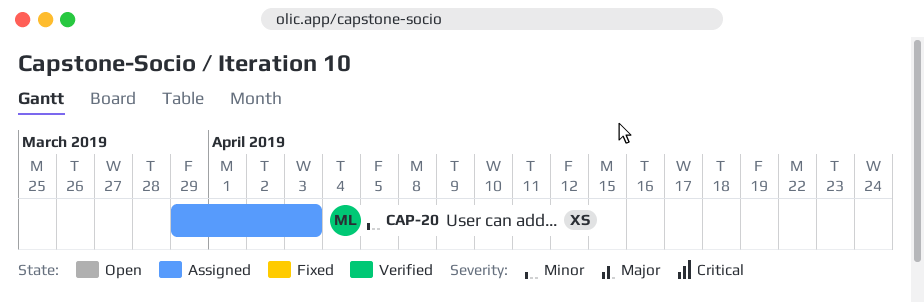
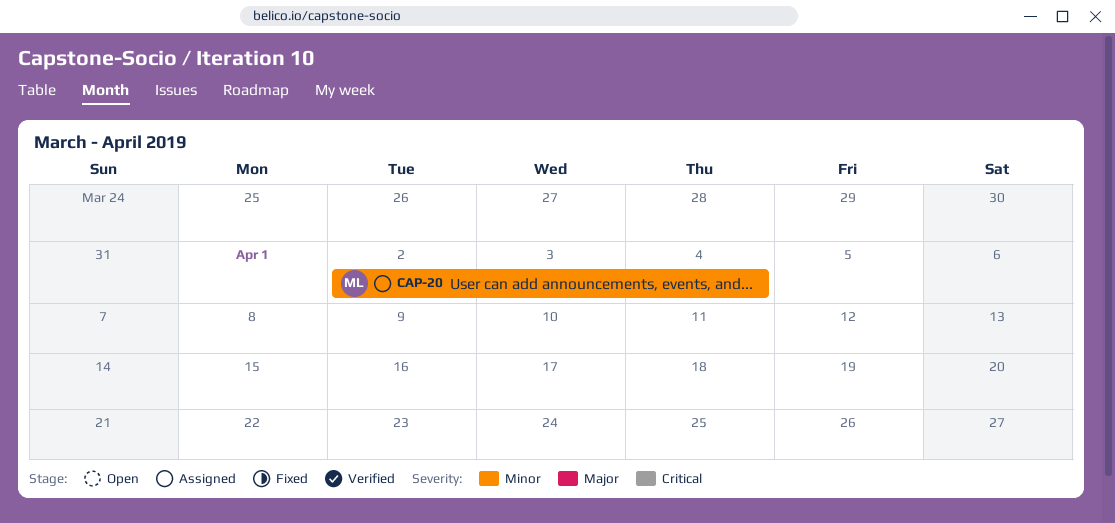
CAP-20, start: Mar 29 -> Apr 2
CAP-20, due: Apr 3 -> Apr 4

